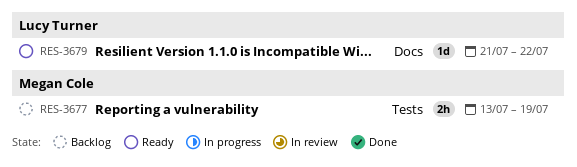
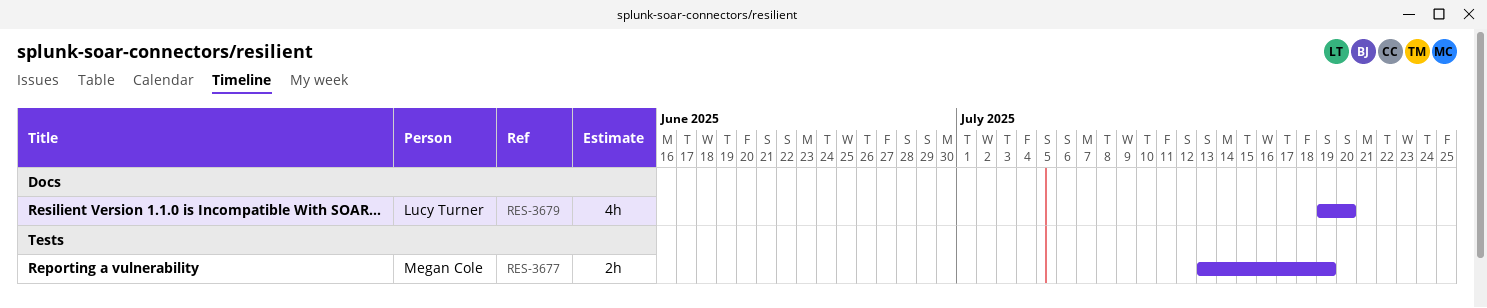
RES-3679, estimate: 1d -> 4h
RES-3679, start: Jul 21 -> Jul 19
RES-3679, due: Jul 22 -> Jul 20

